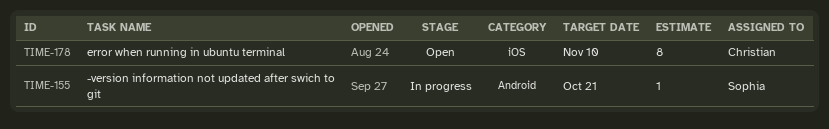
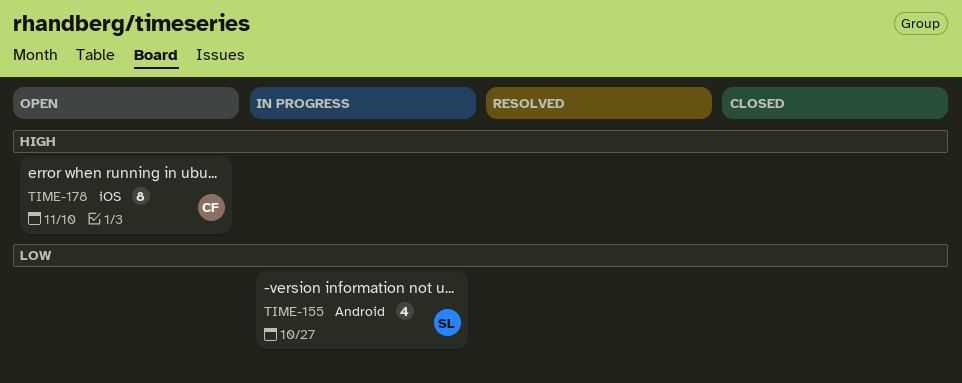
TIME-155, estimate: 1 -> 4
TIME-155, due: Oct 21 -> Oct 27

